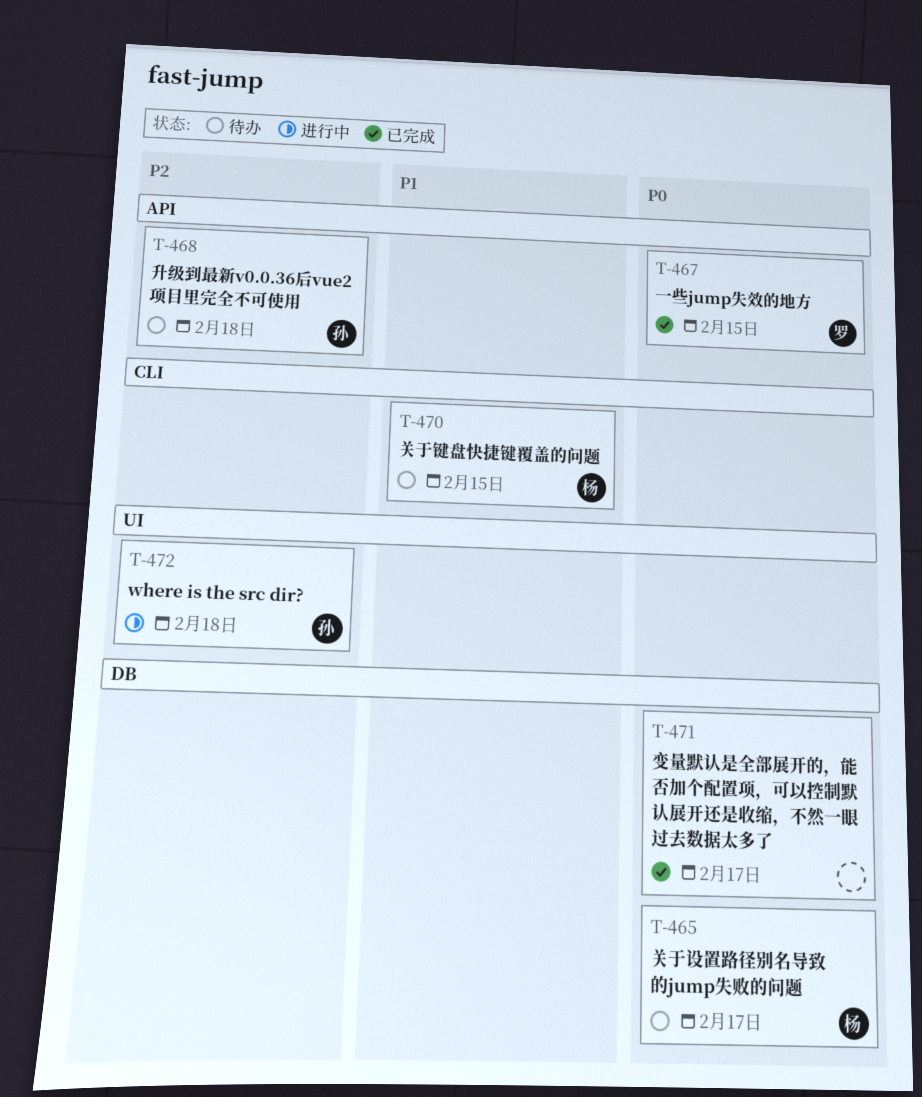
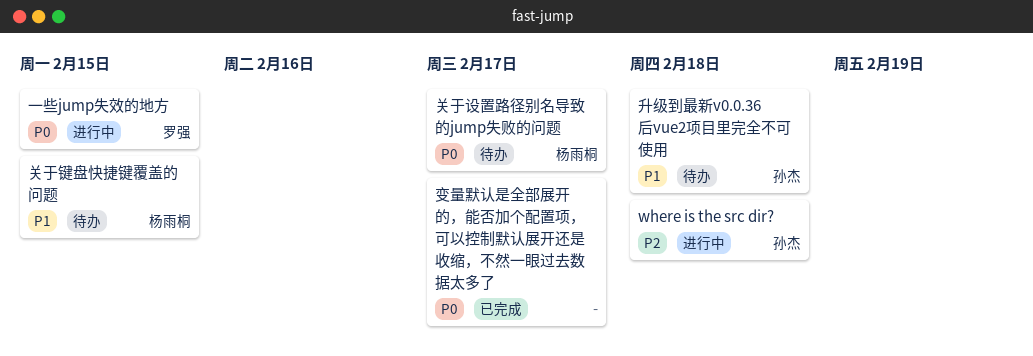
一些jump失效的地方, status: 已完成 -> 进行中
升级到最新v0.0.36后vue2项目里完全不可使用, priority: P2 -> P1

